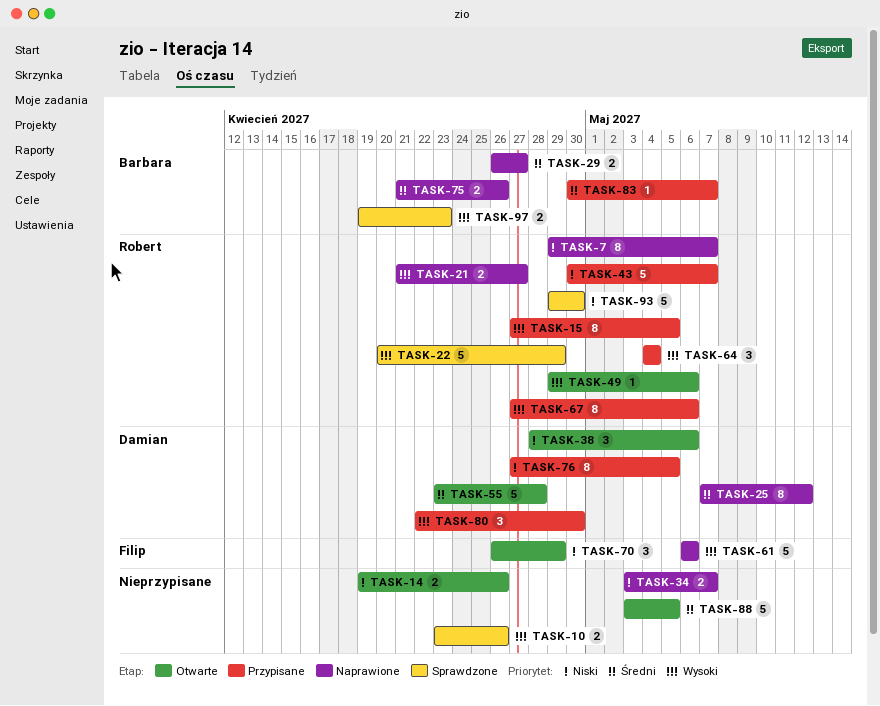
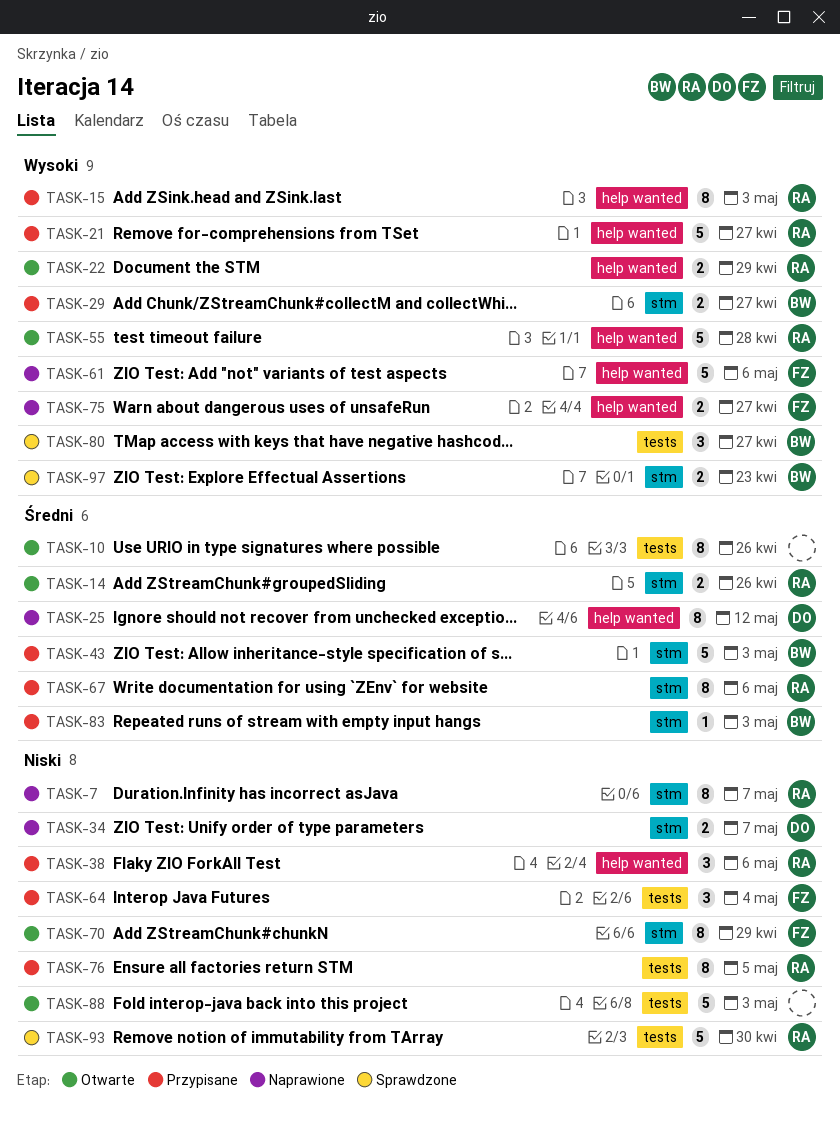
TASK-10, status: Sprawdzone -> Otwarte
TASK-10, priority: Wysoki -> Średni
TASK-10, estimate: 2 -> 8
TASK-14, owner: none -> Robert
TASK-14, priority: Niski -> Średni
TASK-15, due: May 5 -> May 3
TASK-21, status: Naprawione -> Przypisane
TASK-21, estimate: 2 -> 5
TASK-22, status: Sprawdzone -> Otwarte
TASK-22, estimate: 5 -> 2
TASK-29, status: Naprawione -> Przypisane
TASK-29, priority: Średni -> Wysoki
TASK-34, owner: none -> Damian
TASK-38, status: Otwarte -> Przypisane
TASK-38, owner: Damian -> Robert
TASK-43, owner: Robert -> Barbara
TASK-43, priority: Niski -> Średni
TASK-43, due: May 7 -> May 3
TASK-49: present -> none
TASK-55, owner: Damian -> Robert
TASK-55, priority: Średni -> Wysoki
TASK-64, owner: Robert -> Filip
TASK-64, priority: Wysoki -> Niski
TASK-67, priority: Wysoki -> Średni
TASK-70, estimate: 3 -> 8
TASK-75, owner: Barbara -> Filip
TASK-75, priority: Średni -> Wysoki
TASK-75, due: Apr 26 -> Apr 27
TASK-76, owner: Damian -> Robert
TASK-80, status: Przypisane -> Sprawdzone
TASK-80, owner: Damian -> Barbara
TASK-80, due: Apr 30 -> Apr 27
TASK-83, due: May 7 -> May 3
TASK-88, priority: Średni -> Niski
TASK-88, due: May 5 -> May 3

